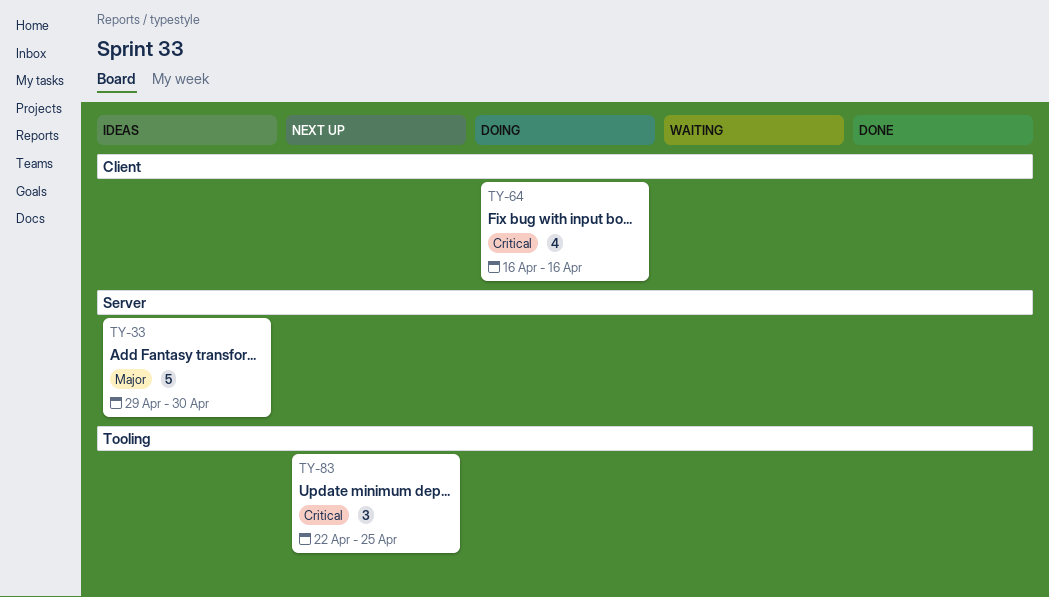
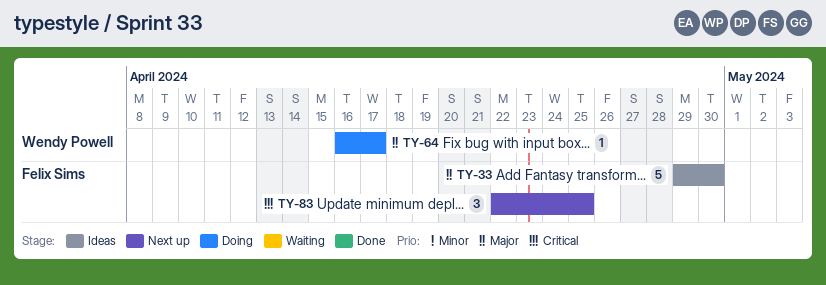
TY-64, priority: Critical -> Major
TY-64, estimate: 4 -> 1
TY-64, due: Apr 16 -> Apr 17

